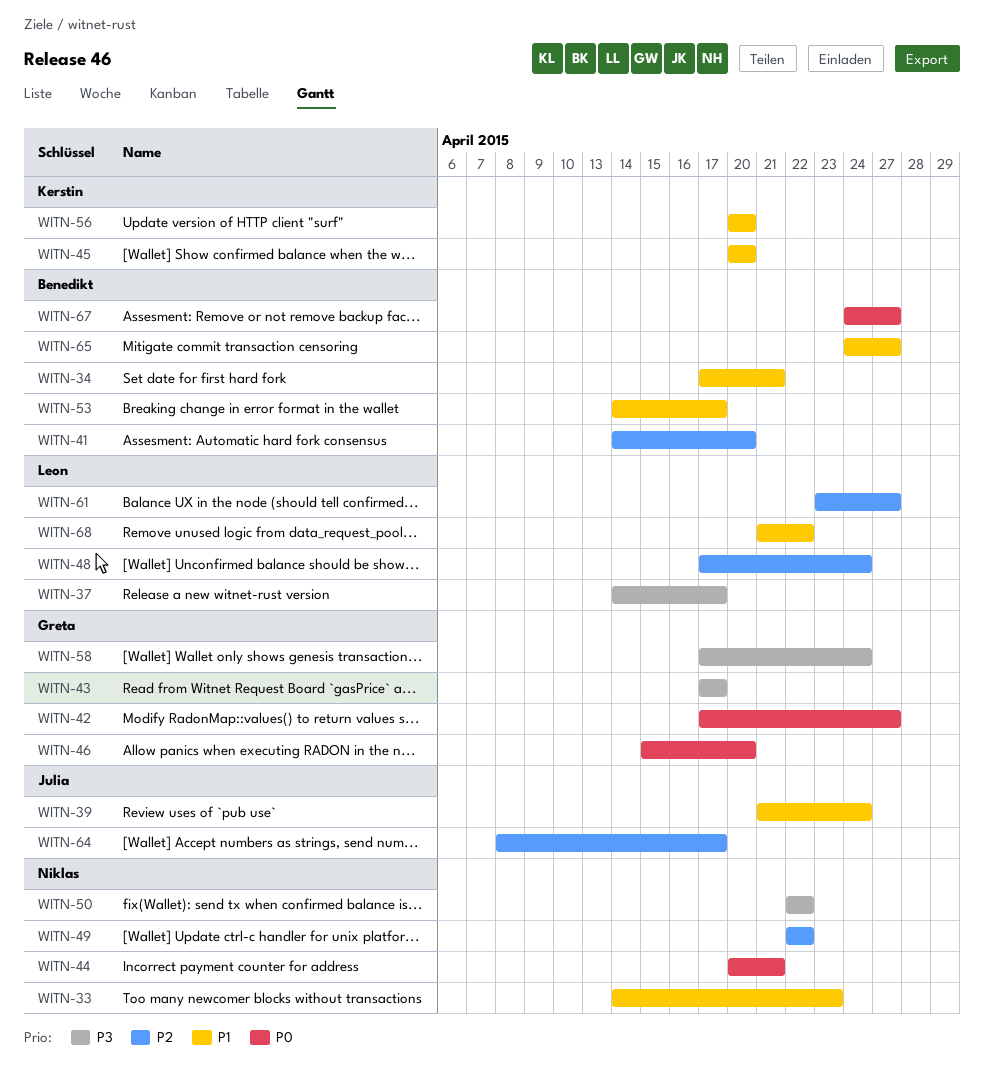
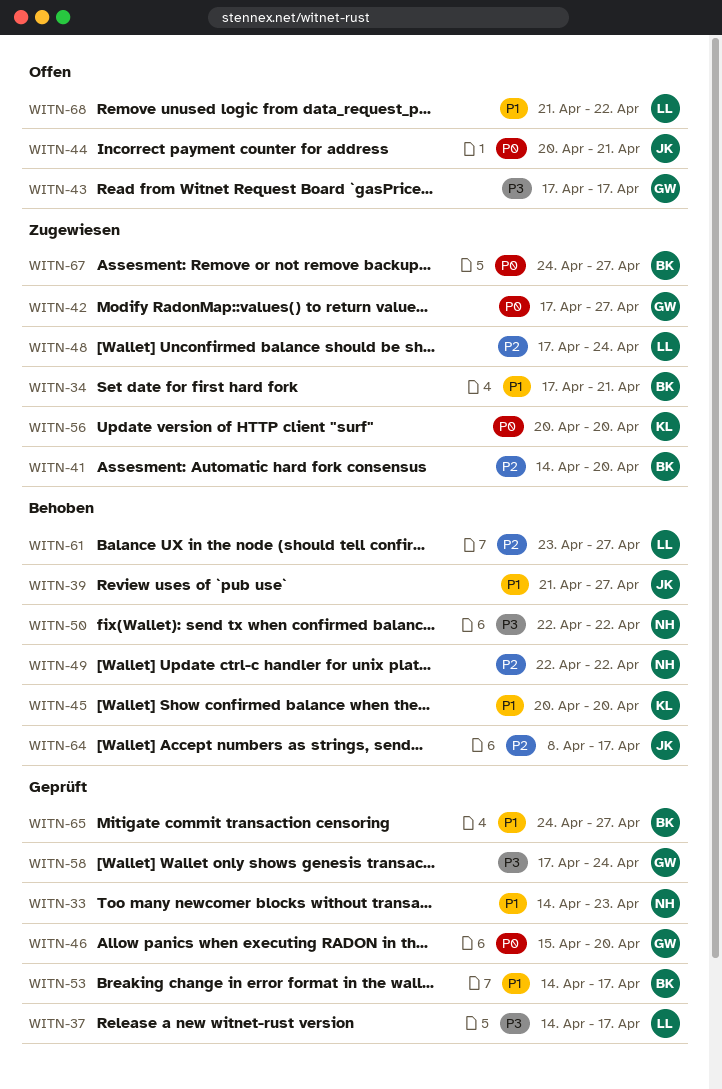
WITN-39, due: Apr 24 -> Apr 27
WITN-44, owner: Niklas -> Julia
WITN-56, priority: P1 -> P0

